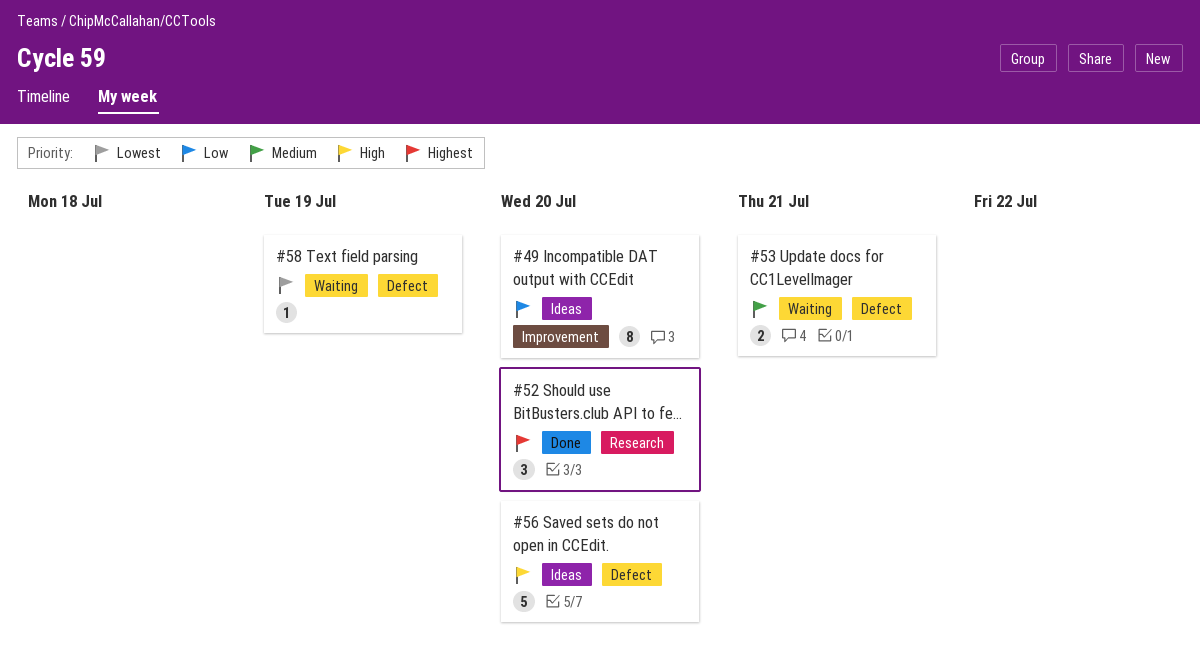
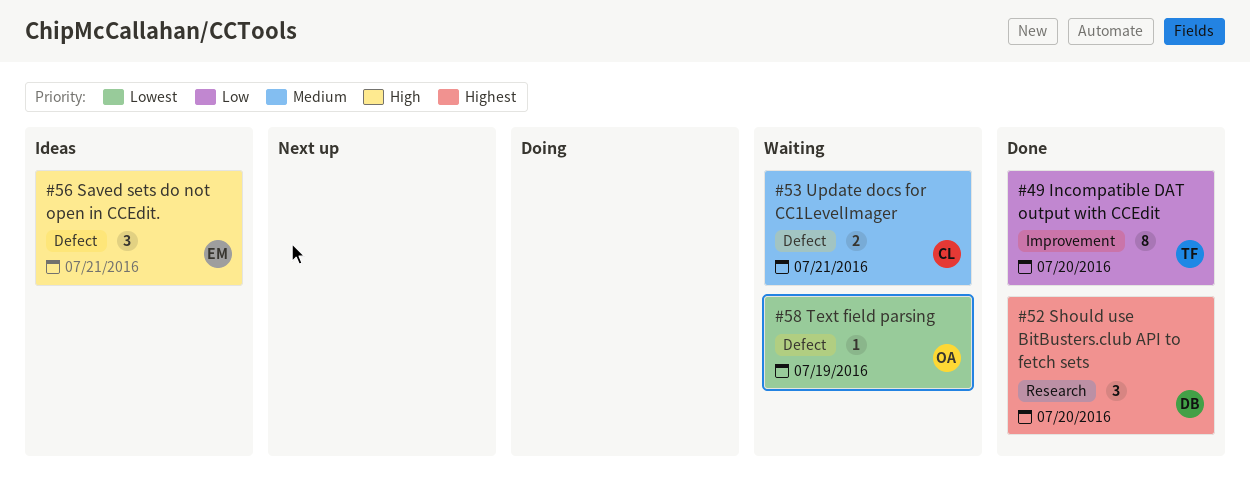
#49, status: Ideas -> Done
#56, estimate: 5 -> 3
#56, due: Jul 20 -> Jul 21

